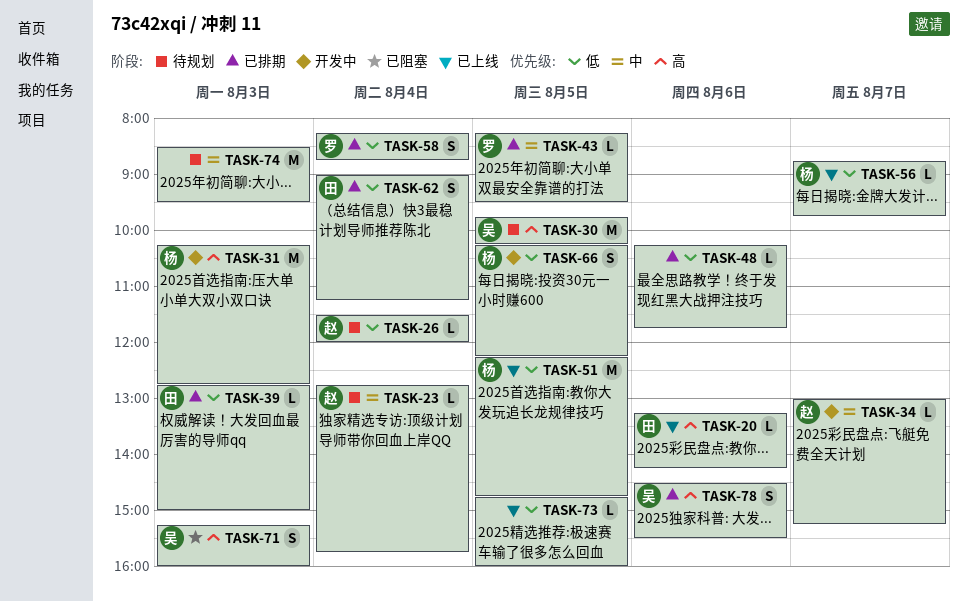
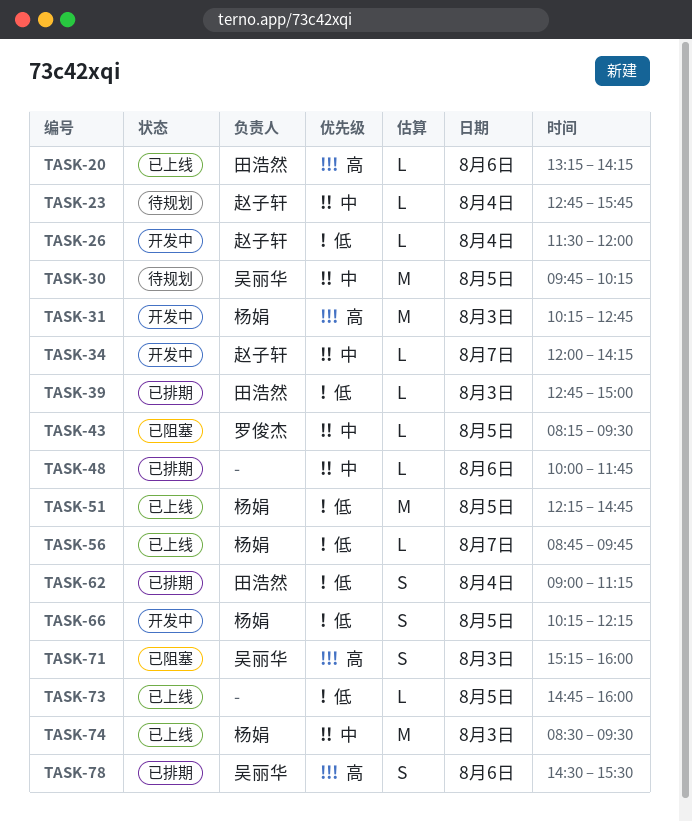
TASK-26, status: 待规划 -> 开发中
TASK-30, priority: 高 -> 中
TASK-34, begins: 13:00 -> 12:00
TASK-34, ends: 15:15 -> 14:15
TASK-43, status: 已排期 -> 已阻塞
TASK-48, priority: 低 -> 中
TASK-48, begins: 10:15 -> 10:00
TASK-58: present -> none
TASK-74, status: 待规划 -> 已上线
TASK-74, owner: none -> 杨娟

